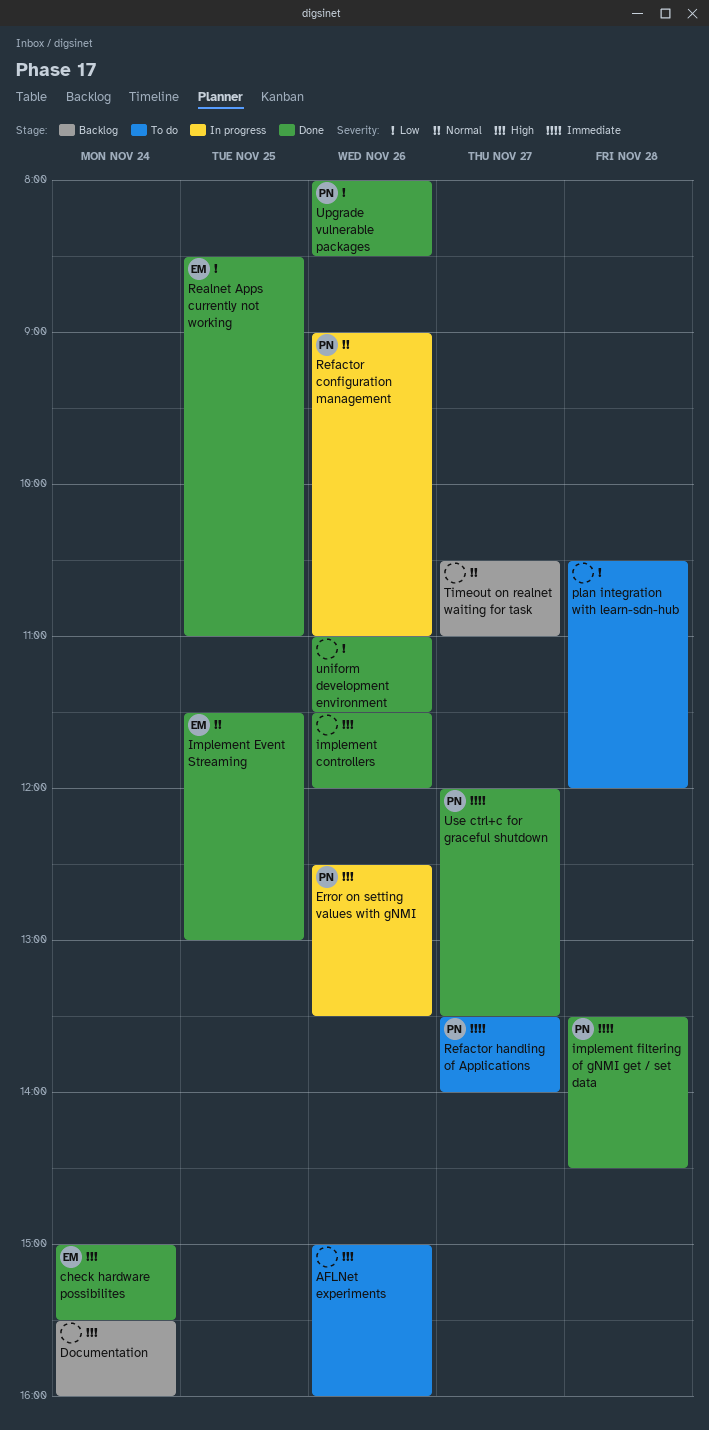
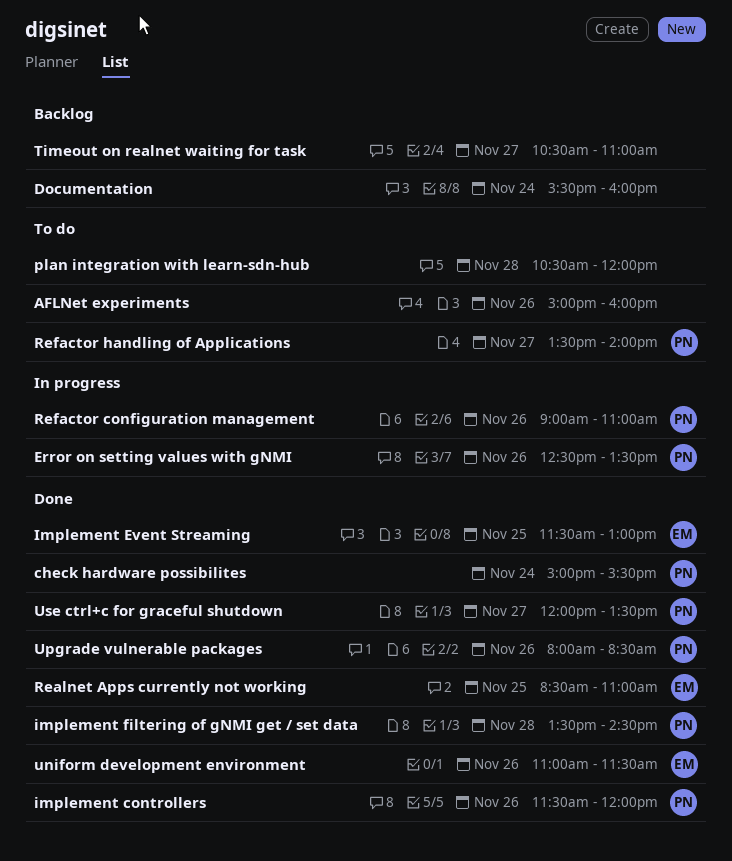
check hardware possibilites, owner: EM -> PN
implement controllers, owner: none -> PN
uniform development environment, owner: none -> EM

